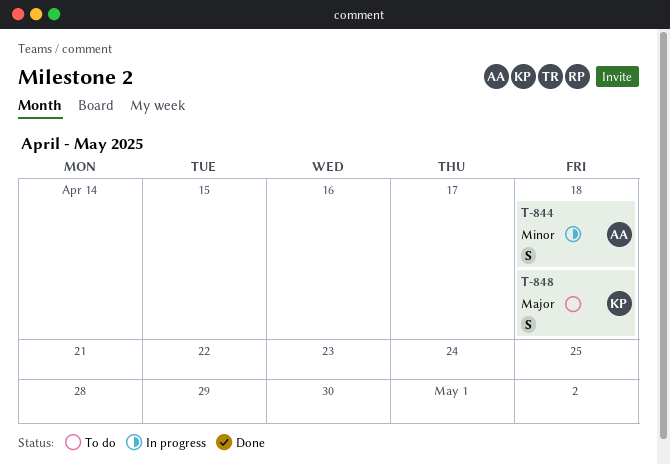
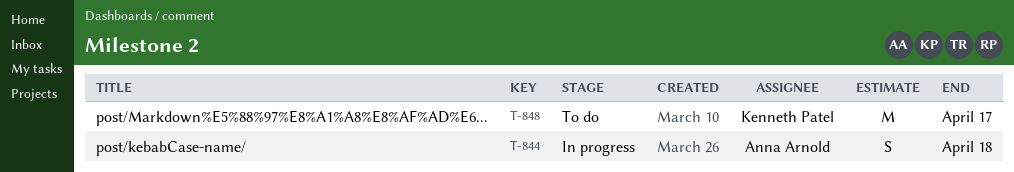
T-848, estimate: S -> M
T-848, due: Apr 18 -> Apr 17

